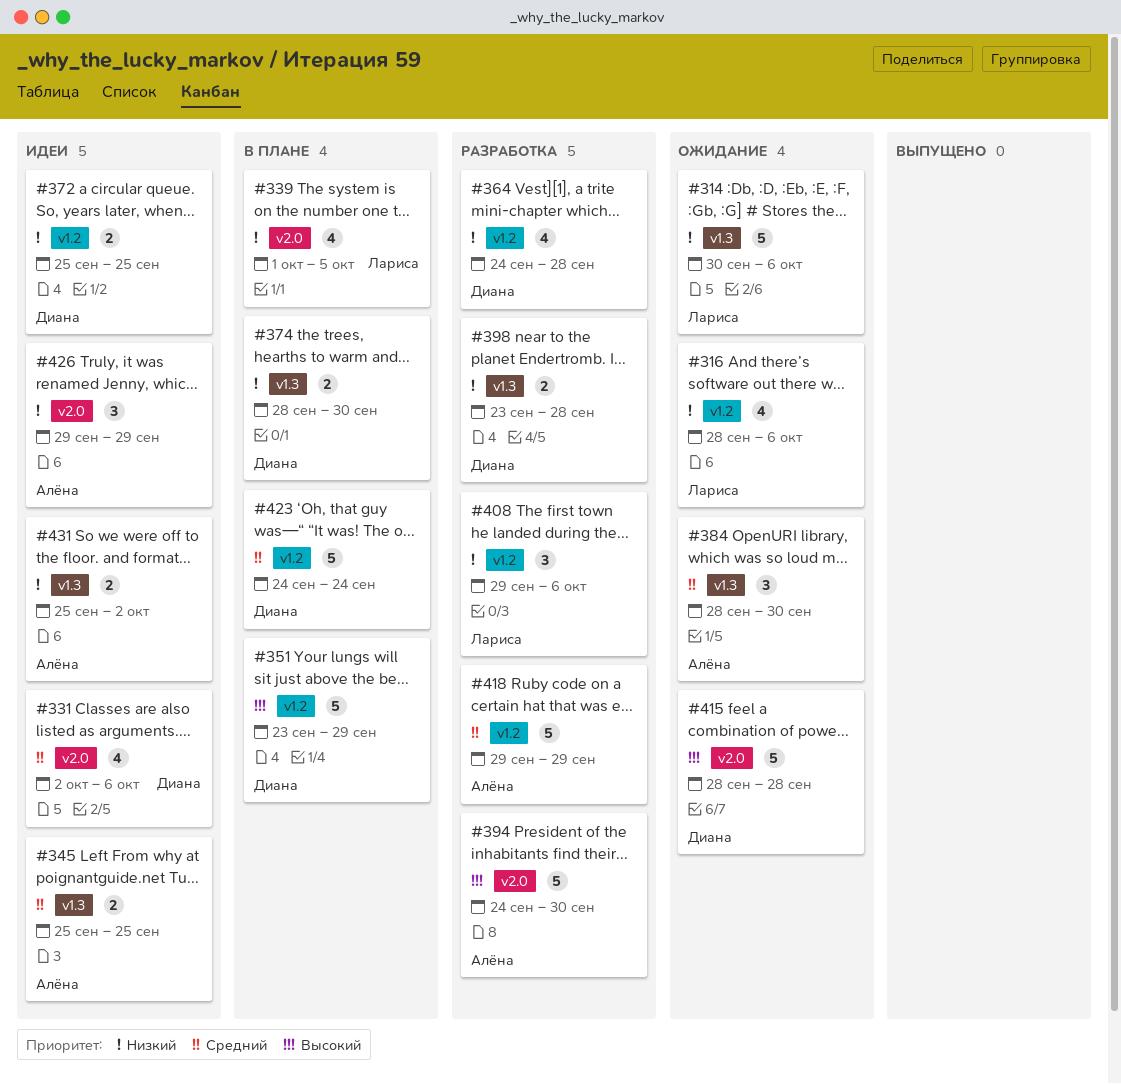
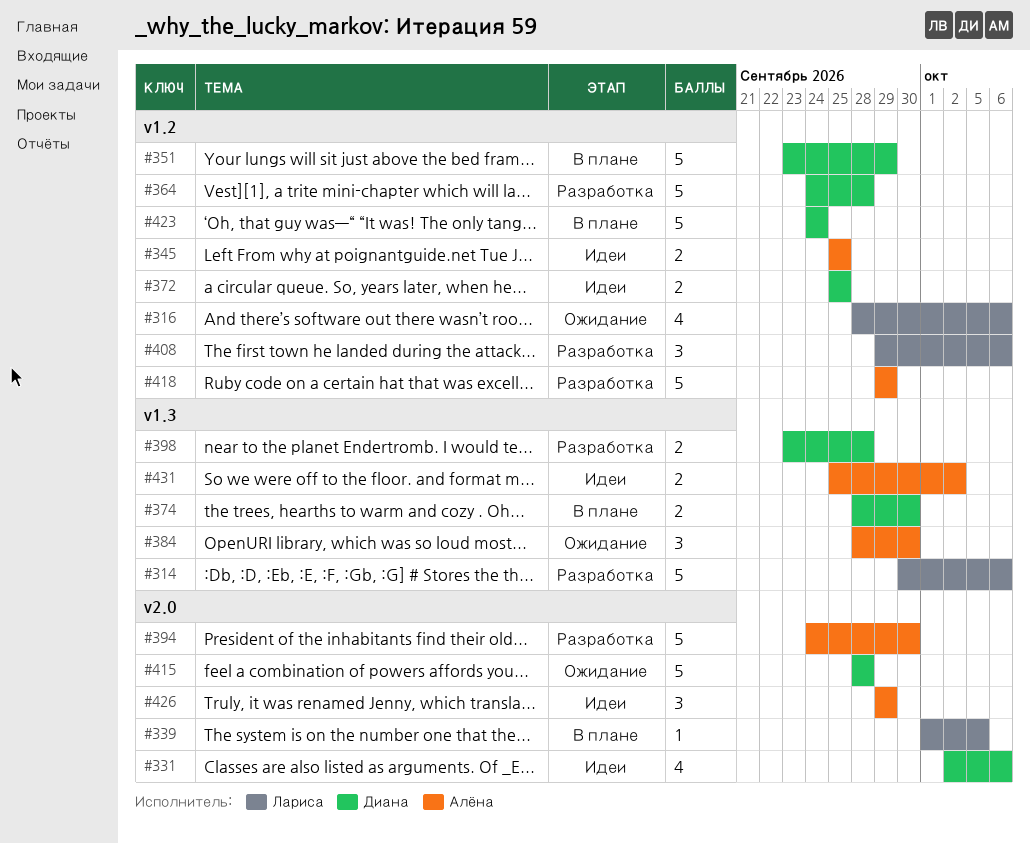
#314, status: Ожидание -> Разработка
#339, estimate: 4 -> 1
#345, label: v1.3 -> v1.2
#364, estimate: 4 -> 5

